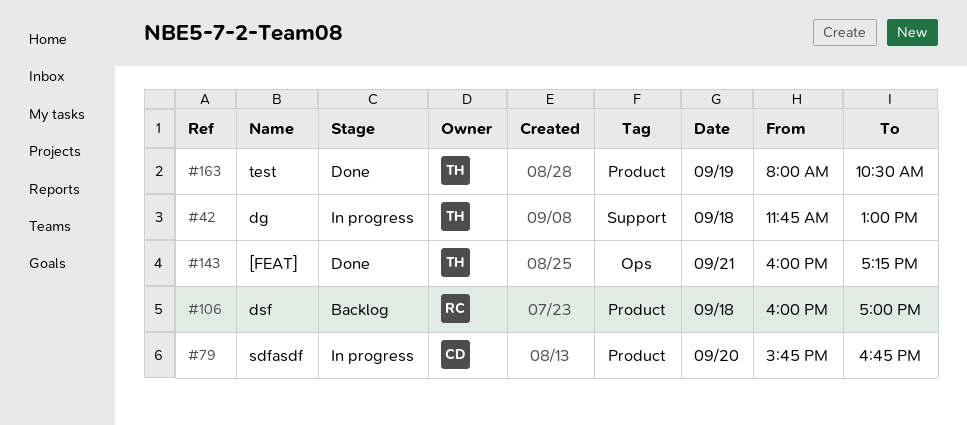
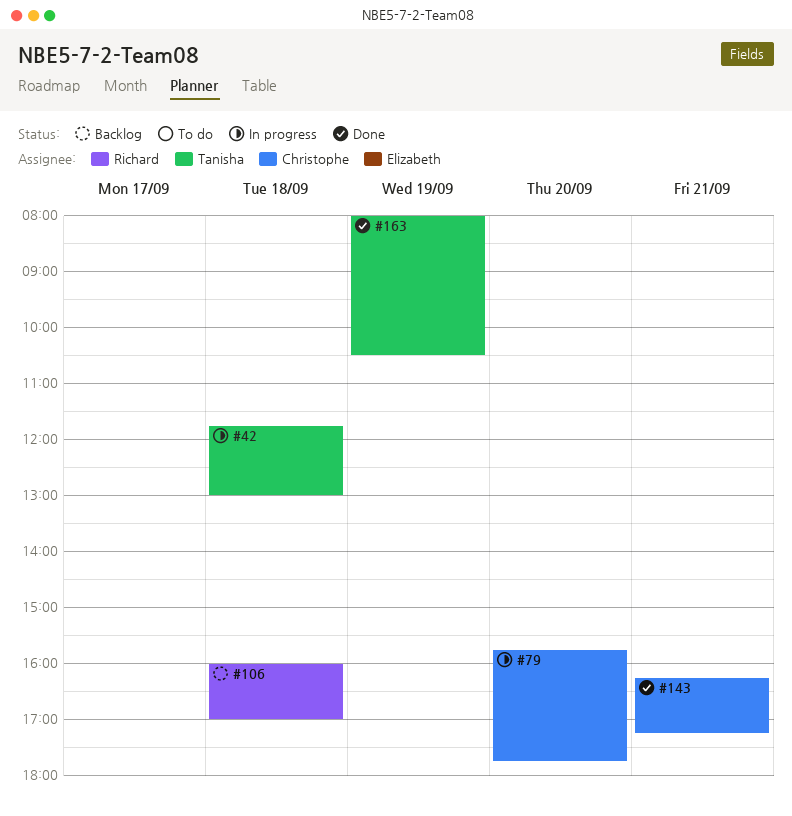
#79, ends: 16:45 -> 17:45
#143, owner: Tanisha -> Christophe
#143, begins: 16:00 -> 16:15

